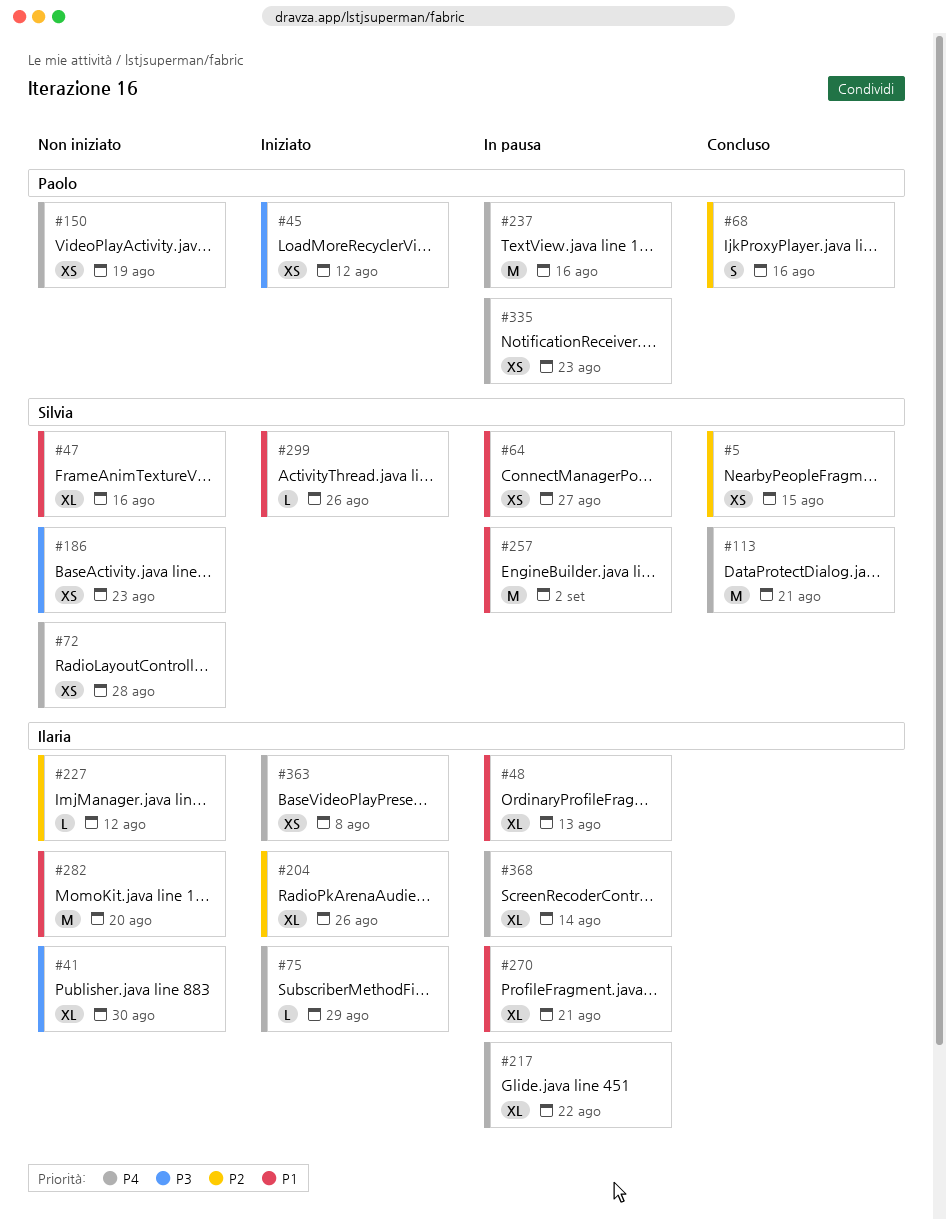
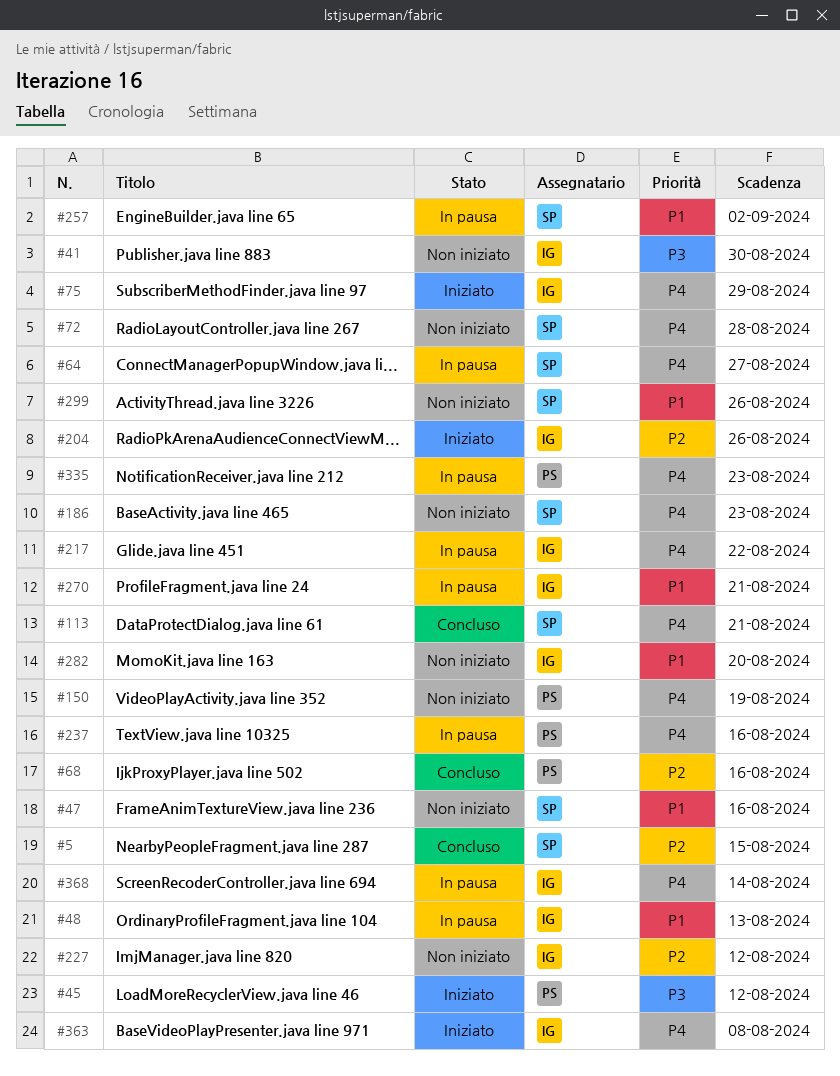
#64, priority: P1 -> P4
#186, priority: P3 -> P4
#299, status: Iniziato -> Non iniziato

